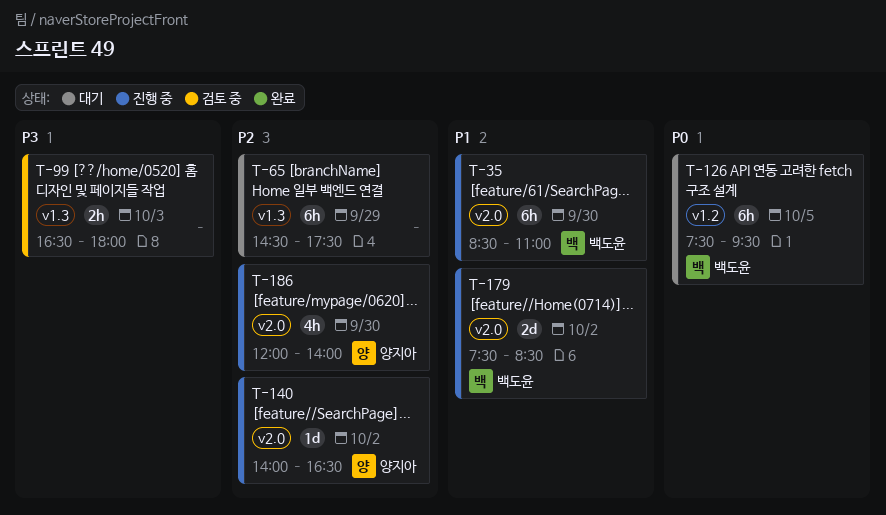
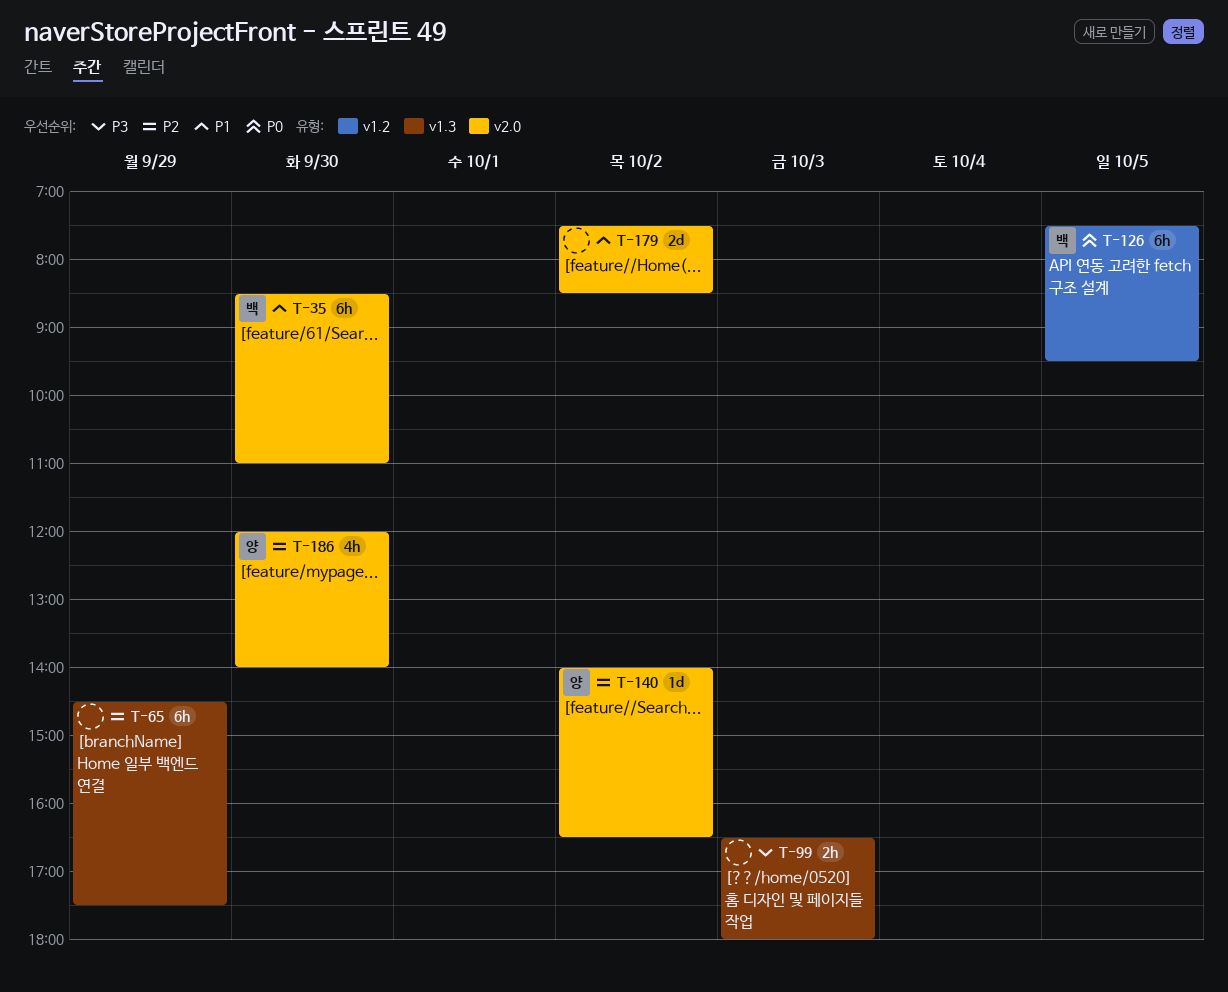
T-179, owner: 백도윤 -> none

